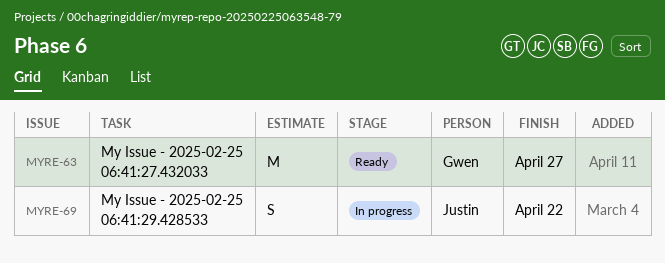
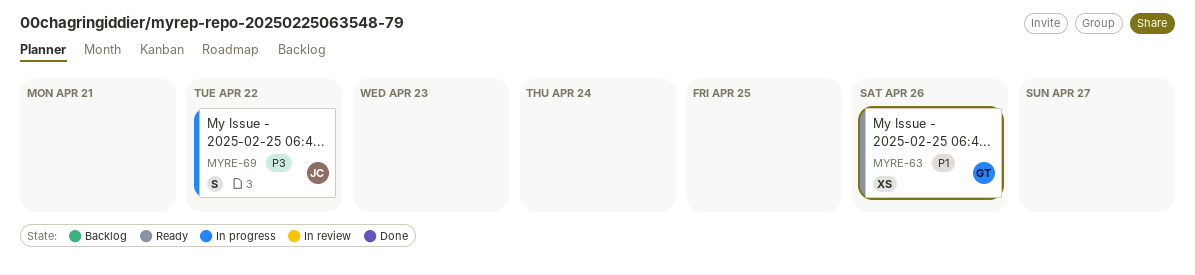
MYRE-63, estimate: M -> XS
MYRE-63, due: Apr 27 -> Apr 26

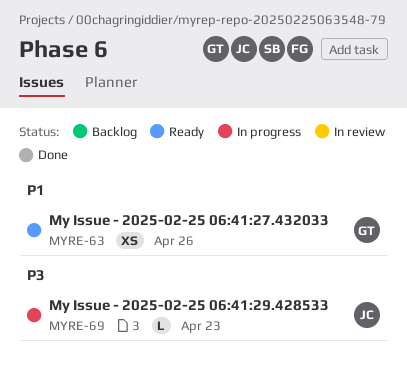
MYRE-69, estimate: S -> L
MYRE-69, due: Apr 22 -> Apr 23

